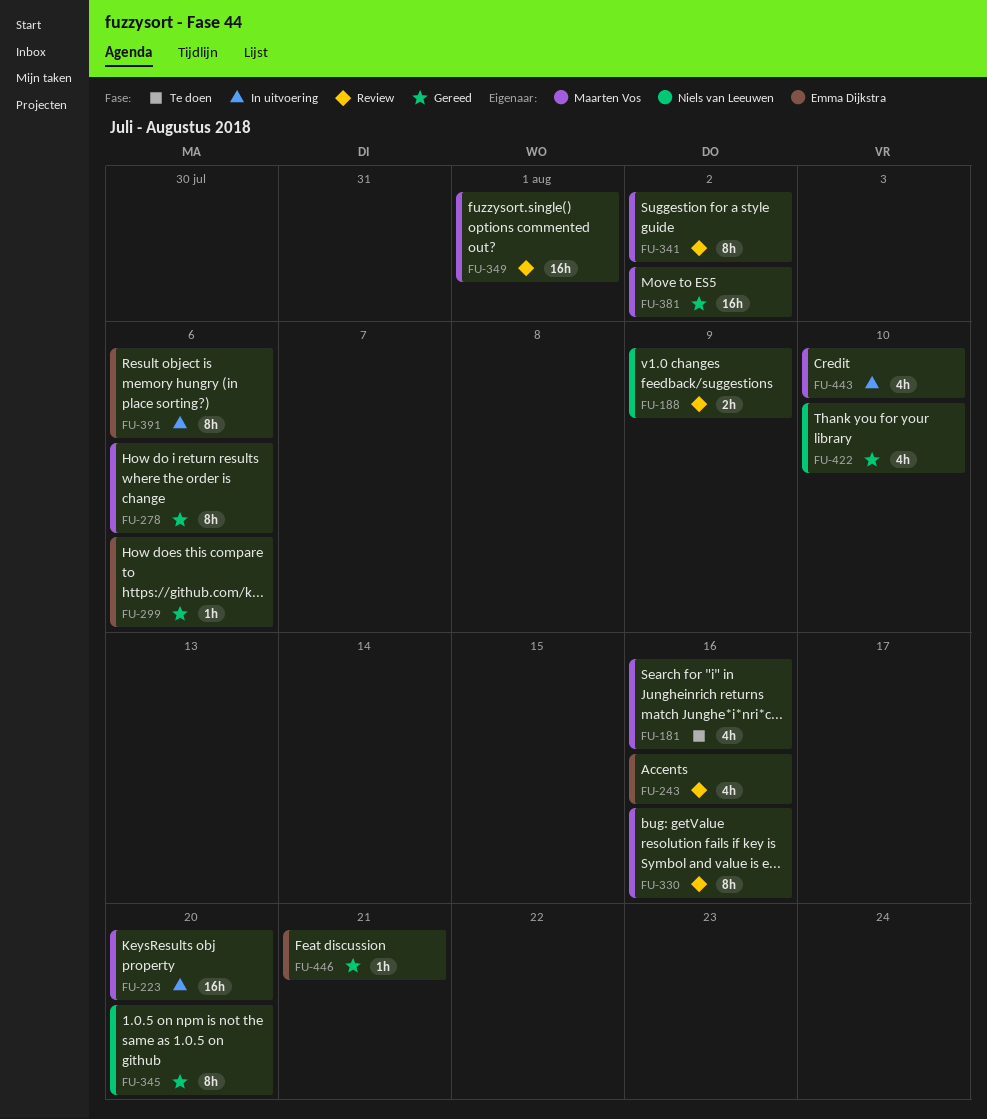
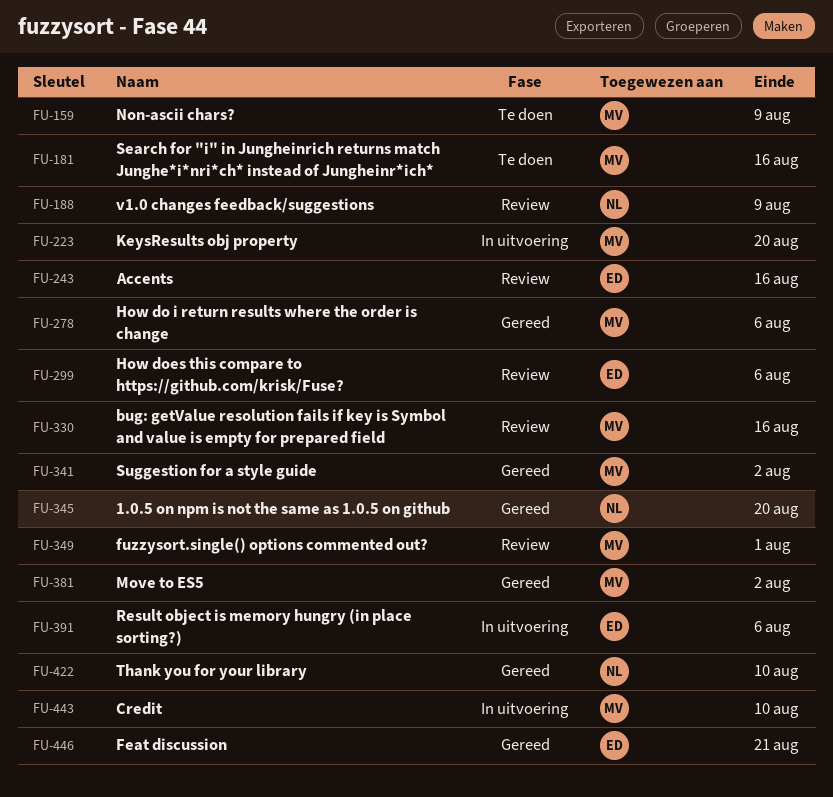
FU-159: none -> present
FU-299, status: Gereed -> Review
FU-341, status: Review -> Gereed

